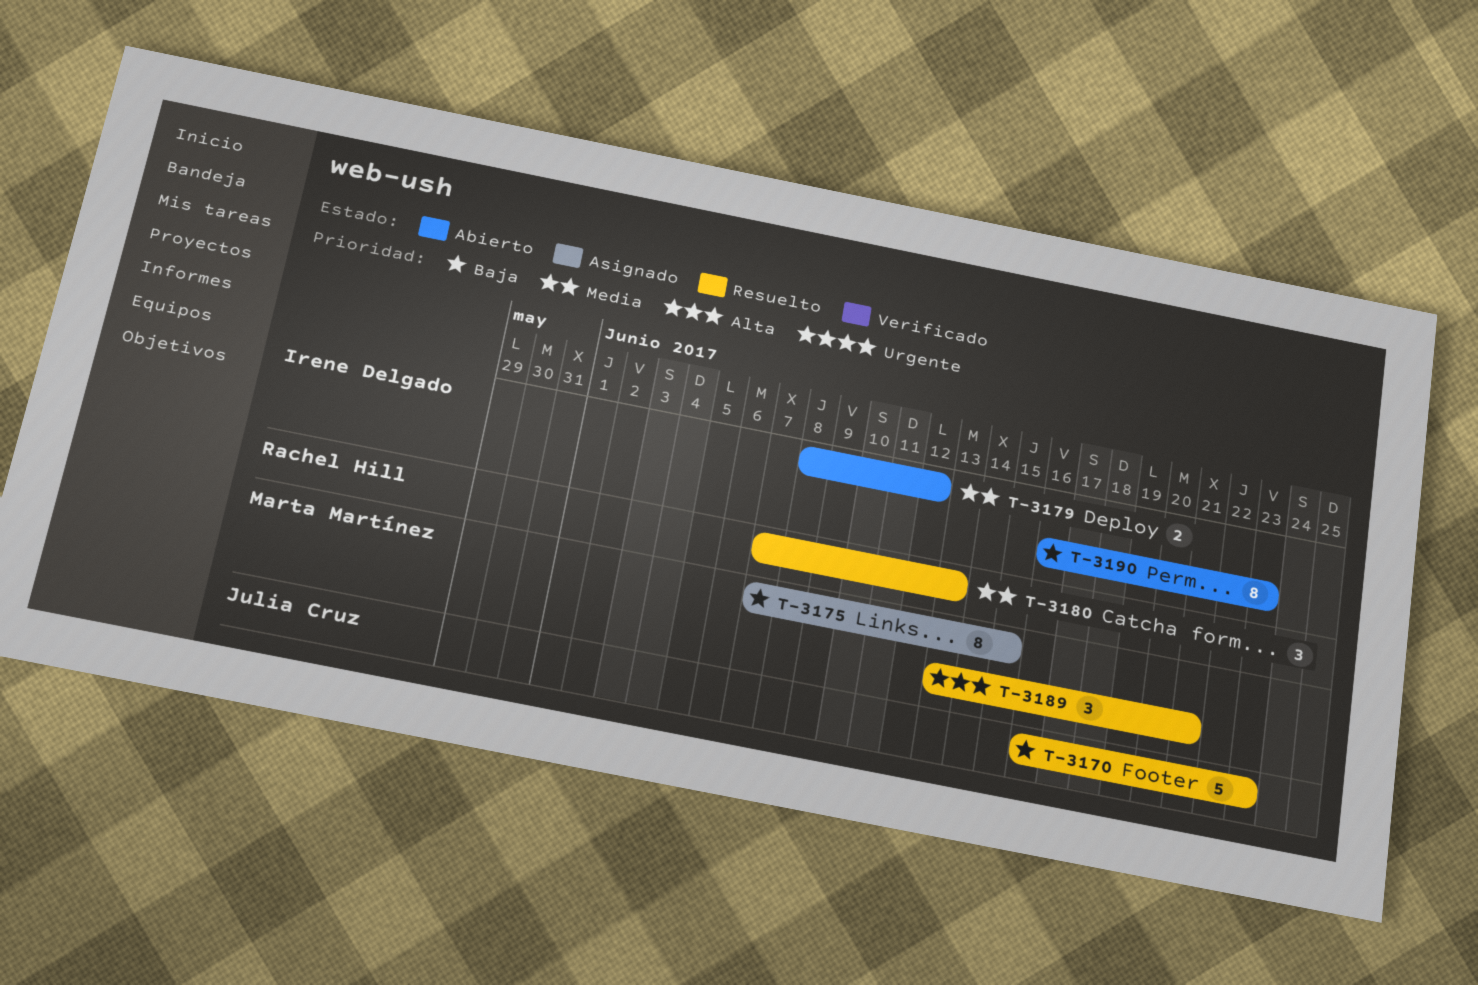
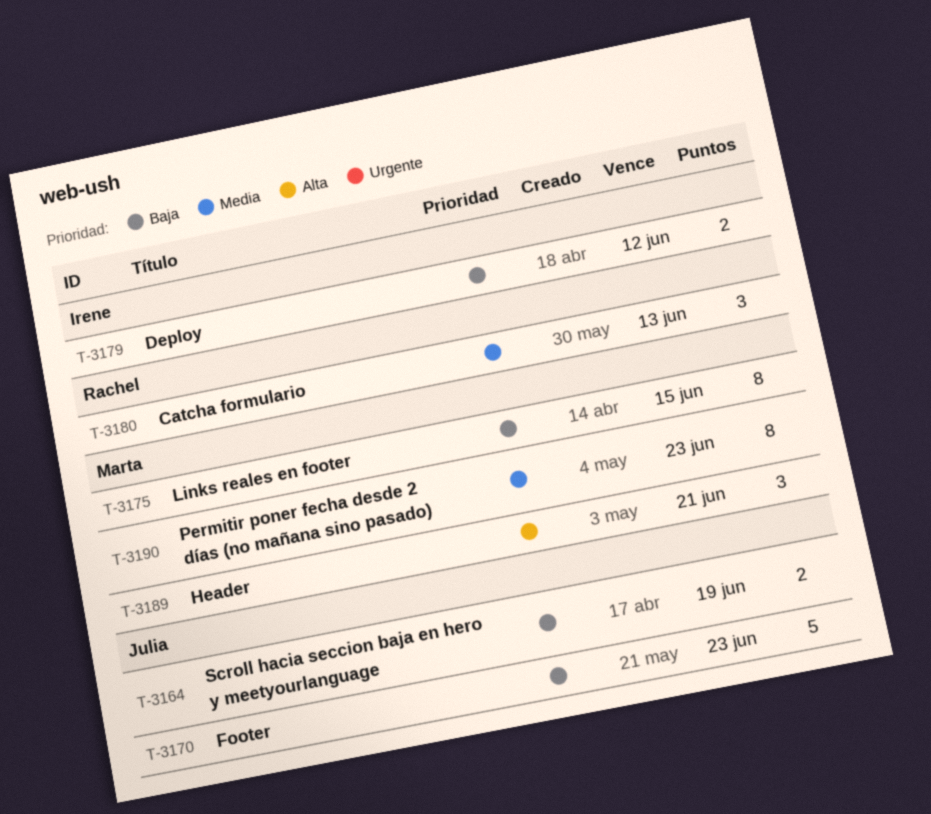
T-3164: none -> present
T-3179, priority: Media -> Baja
T-3190, owner: Irene Delgado -> Marta Martínez
T-3190, priority: Baja -> Media

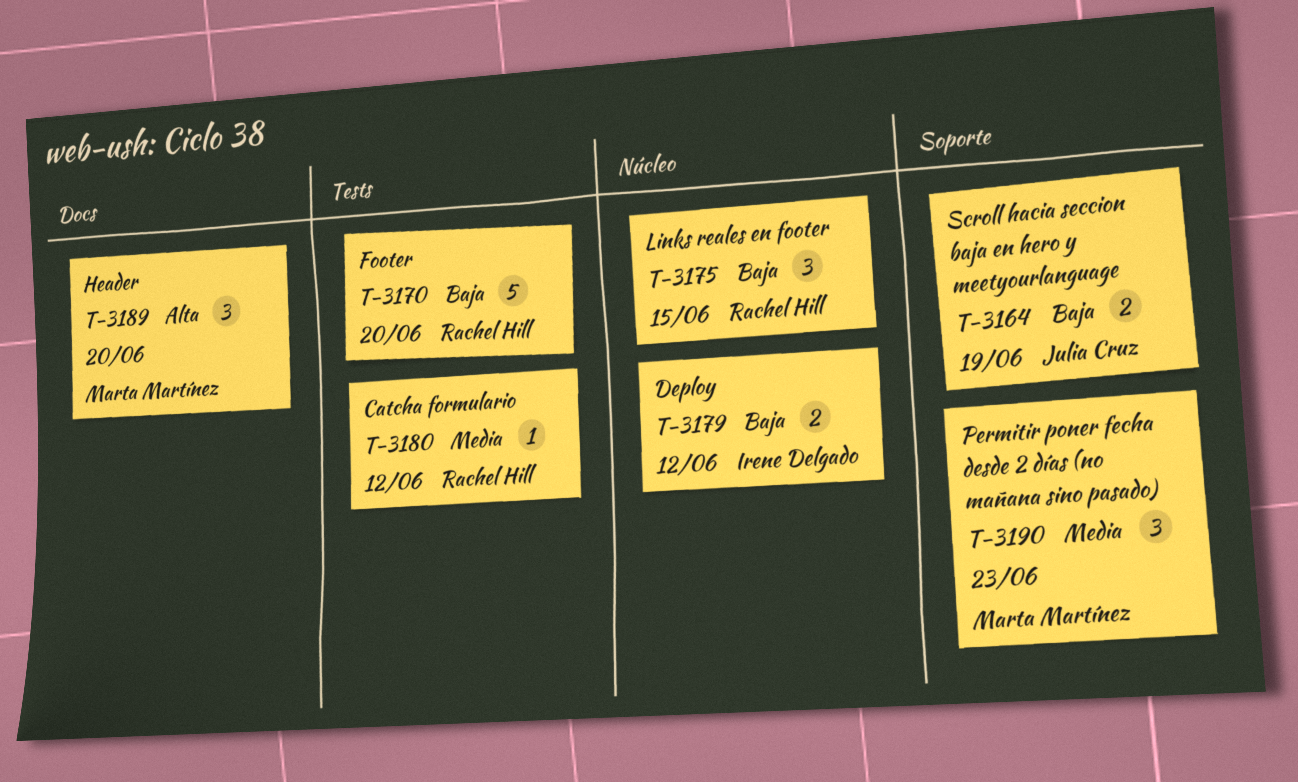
T-3170, owner: Julia Cruz -> Rachel Hill
T-3170, due: Jun 23 -> Jun 20
T-3175, owner: Marta Martínez -> Rachel Hill
T-3175, estimate: 8 -> 3
T-3180, estimate: 3 -> 1
T-3180, due: Jun 13 -> Jun 12
T-3189, due: Jun 21 -> Jun 20
T-3190, estimate: 8 -> 3

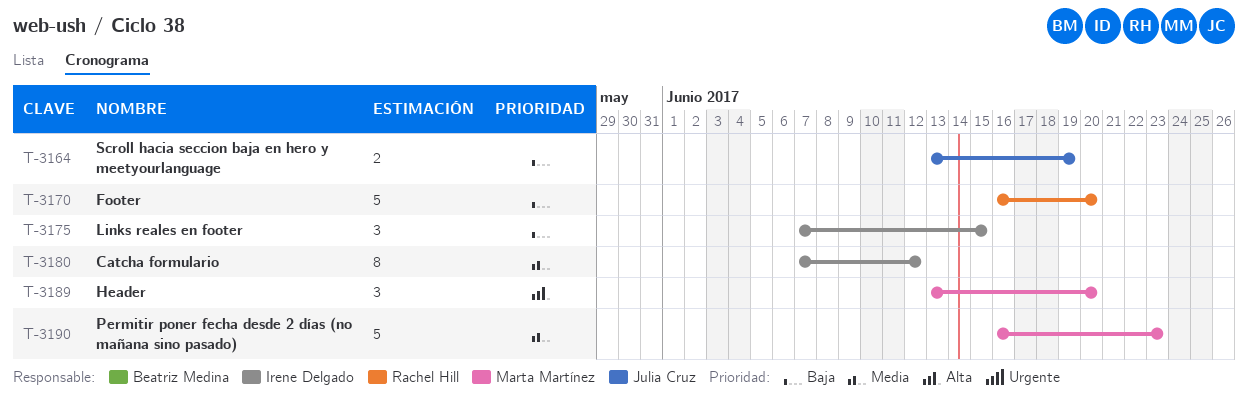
T-3175, owner: Rachel Hill -> Irene Delgado
T-3179: present -> none
T-3180, owner: Rachel Hill -> Irene Delgado
T-3180, estimate: 1 -> 8
T-3190, estimate: 3 -> 5

